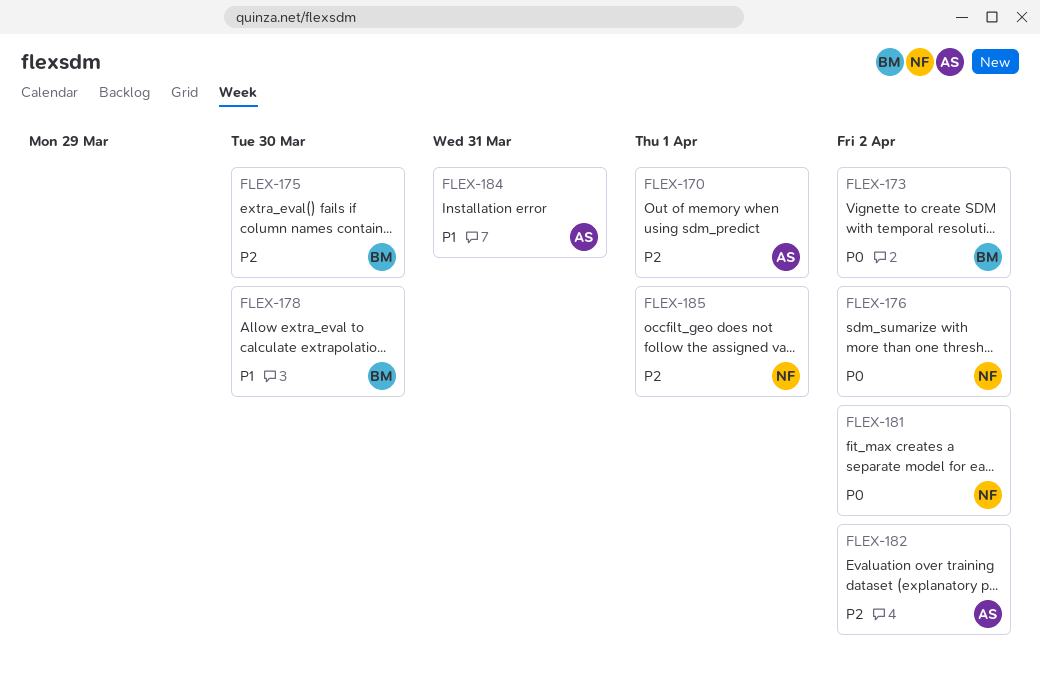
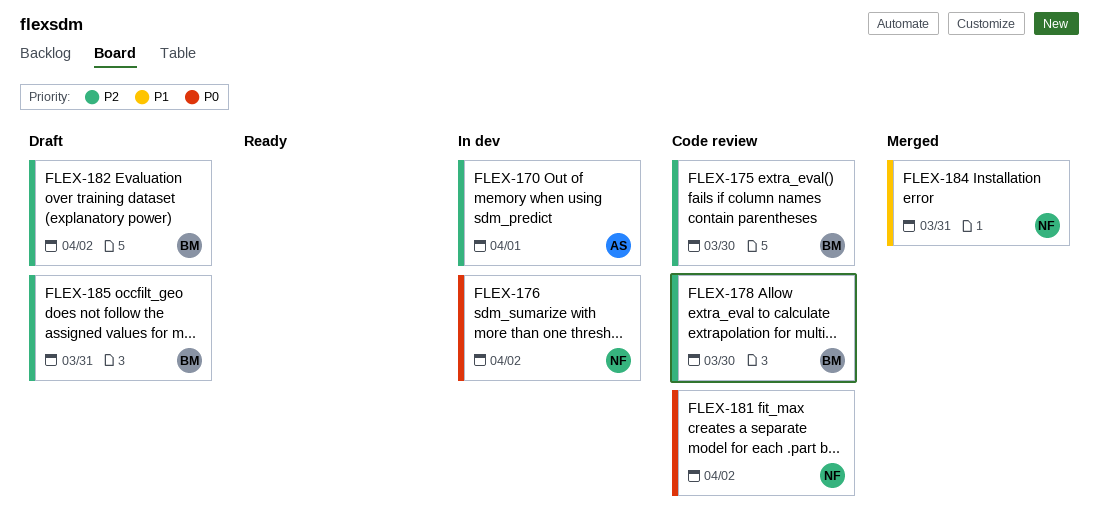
FLEX-173: present -> none
FLEX-178, priority: P1 -> P2
FLEX-182, owner: AS -> BM
FLEX-184, owner: AS -> NF
FLEX-185, owner: NF -> BM
FLEX-185, due: Apr 1 -> Mar 31

